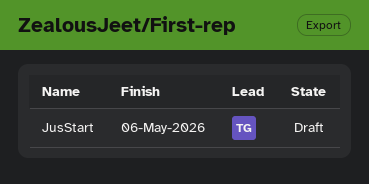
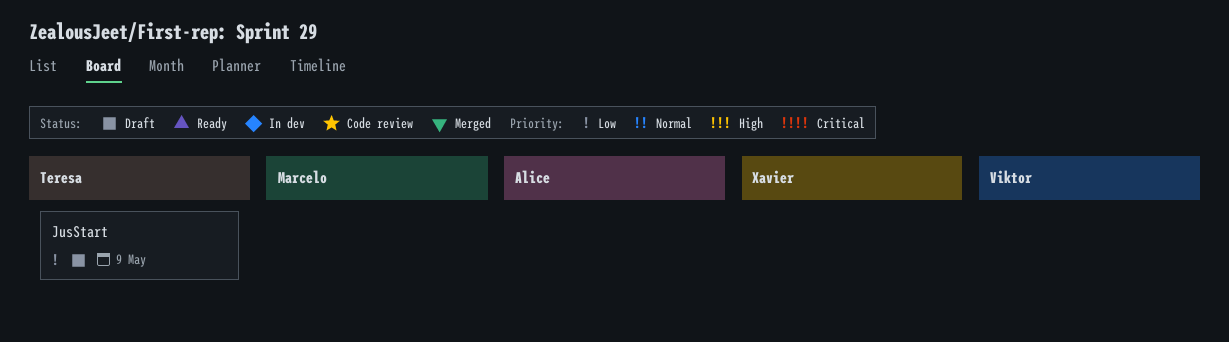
JusStart, due: May 6 -> May 9

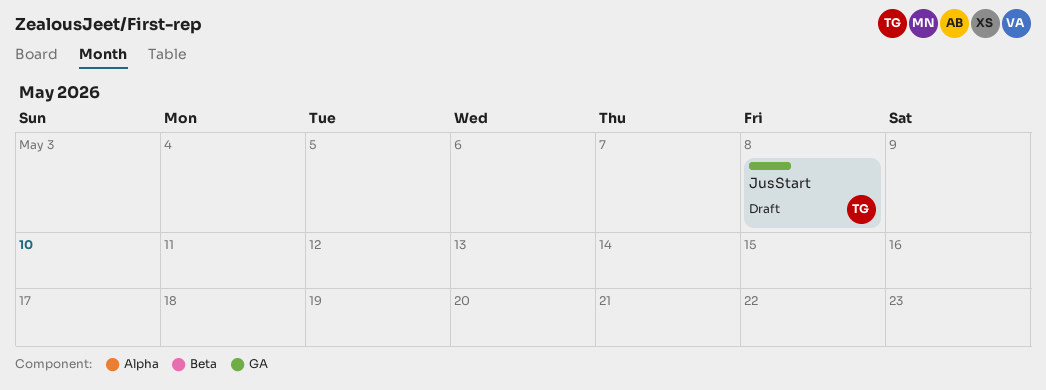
JusStart, due: May 9 -> May 8

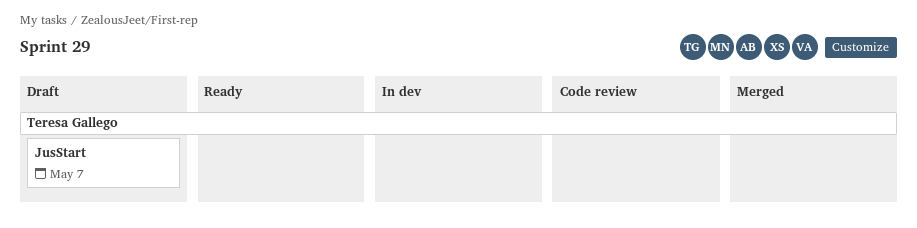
JusStart, due: May 8 -> May 7

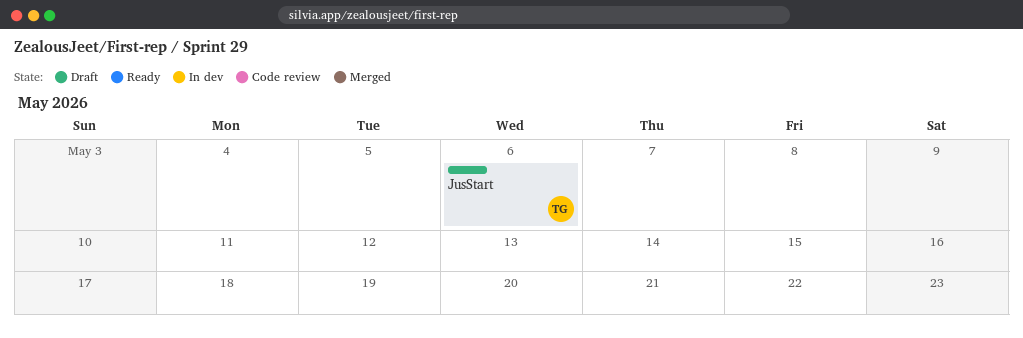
JusStart, due: May 7 -> May 6

